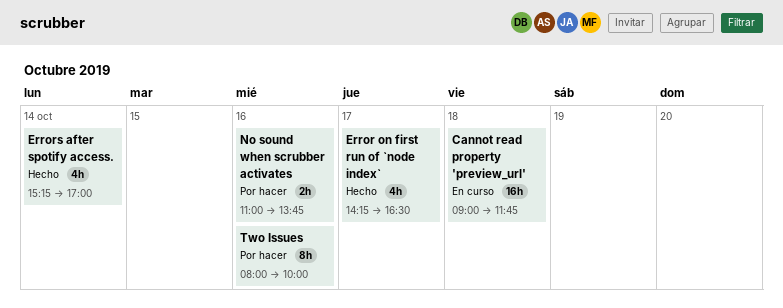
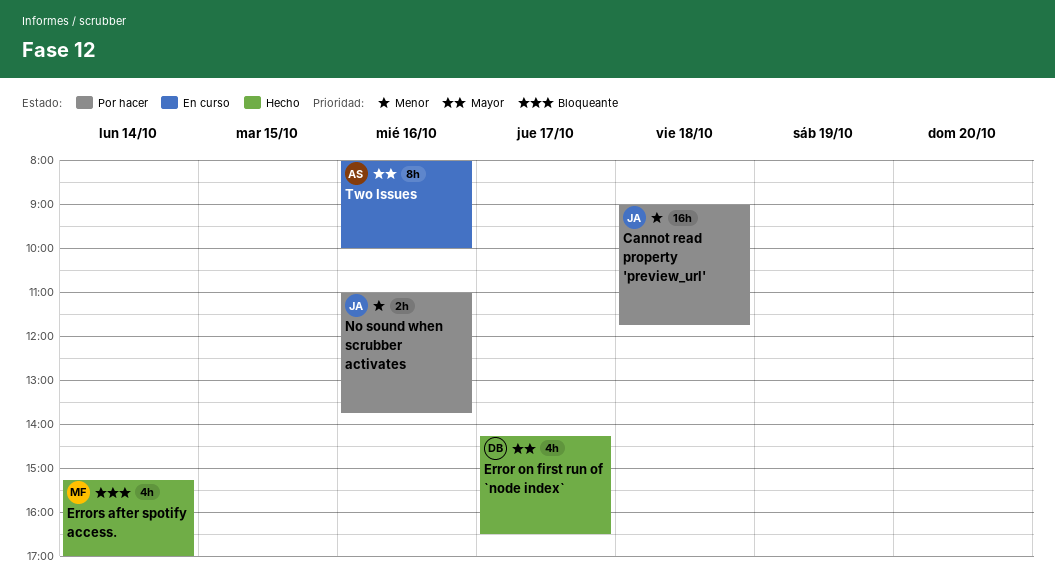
Cannot read property 'preview_url', status: En curso -> Por hacer
Two Issues, status: Por hacer -> En curso

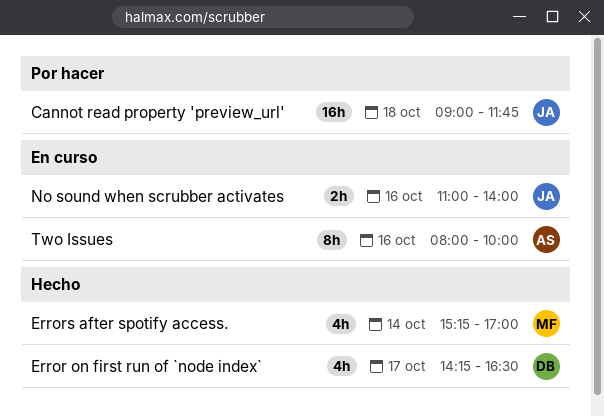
No sound when scrubber activates, status: Por hacer -> En curso
No sound when scrubber activates, ends: 13:45 -> 14:00

